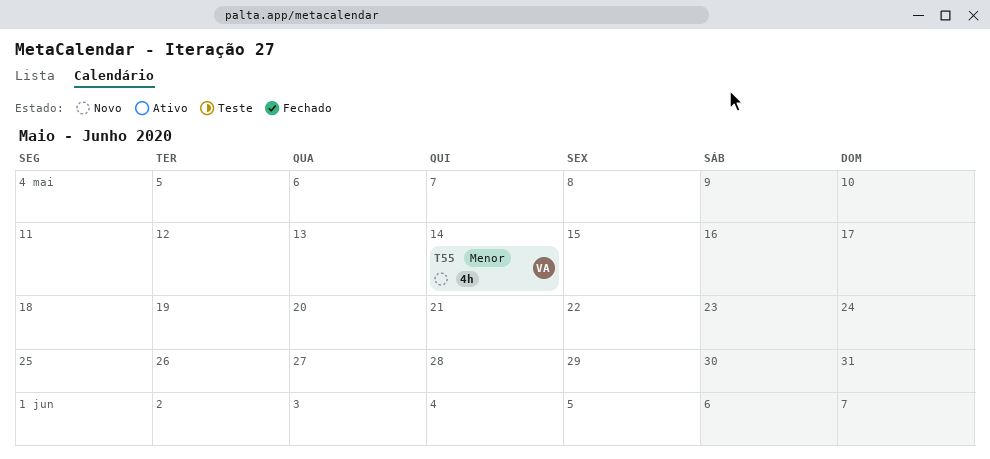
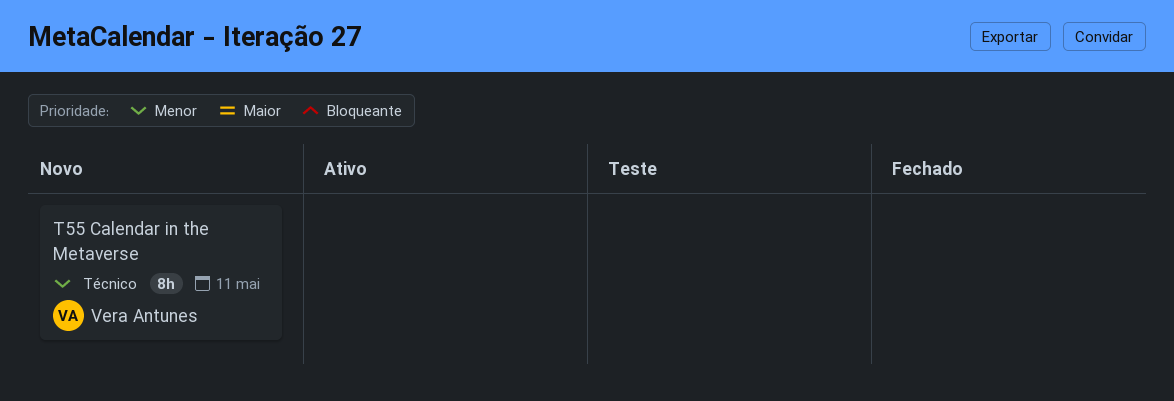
T55, estimate: 4h -> 8h
T55, due: May 14 -> May 11

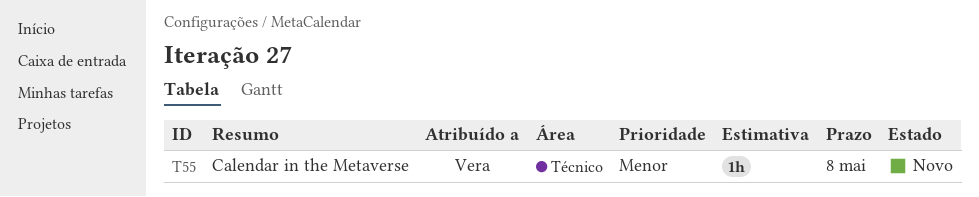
T55, estimate: 8h -> 1h
T55, due: May 11 -> May 8

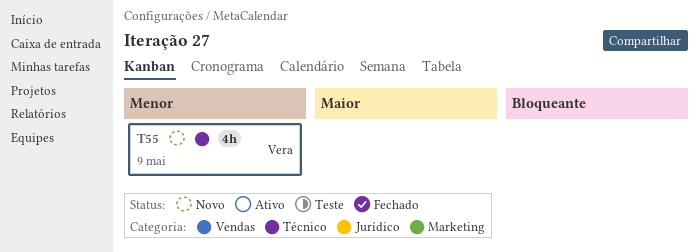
T55, estimate: 1h -> 4h
T55, due: May 8 -> May 9

